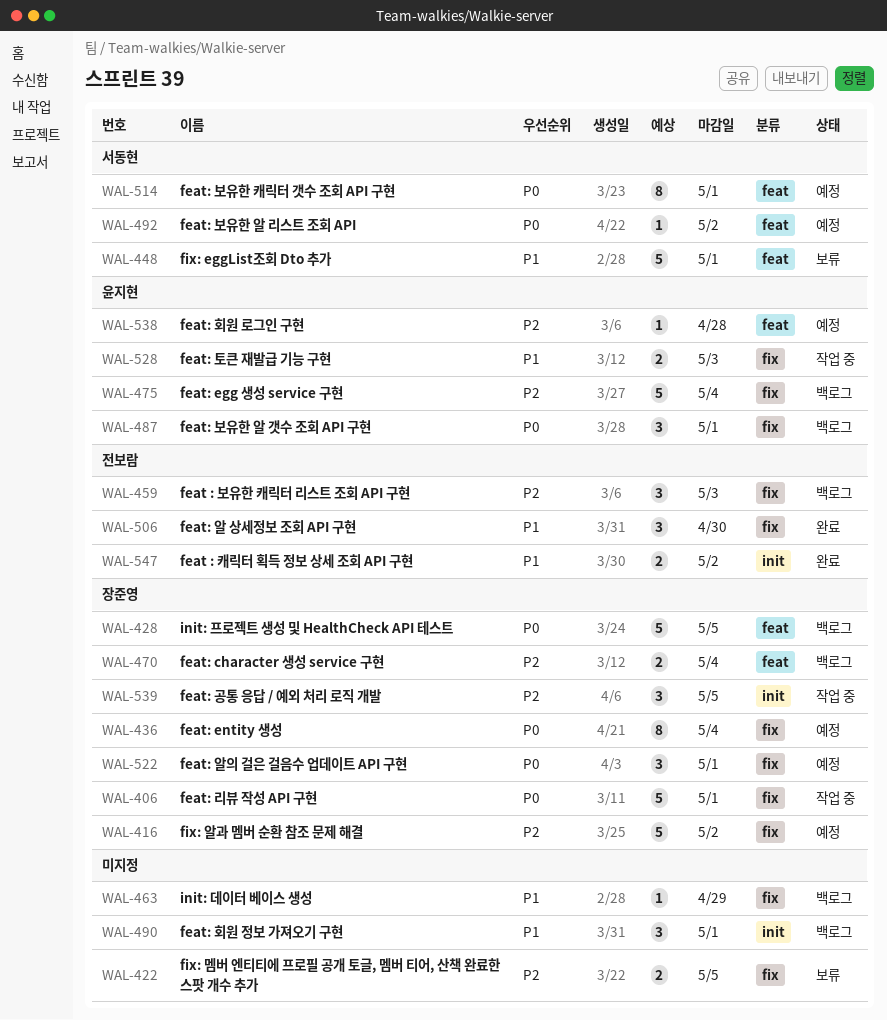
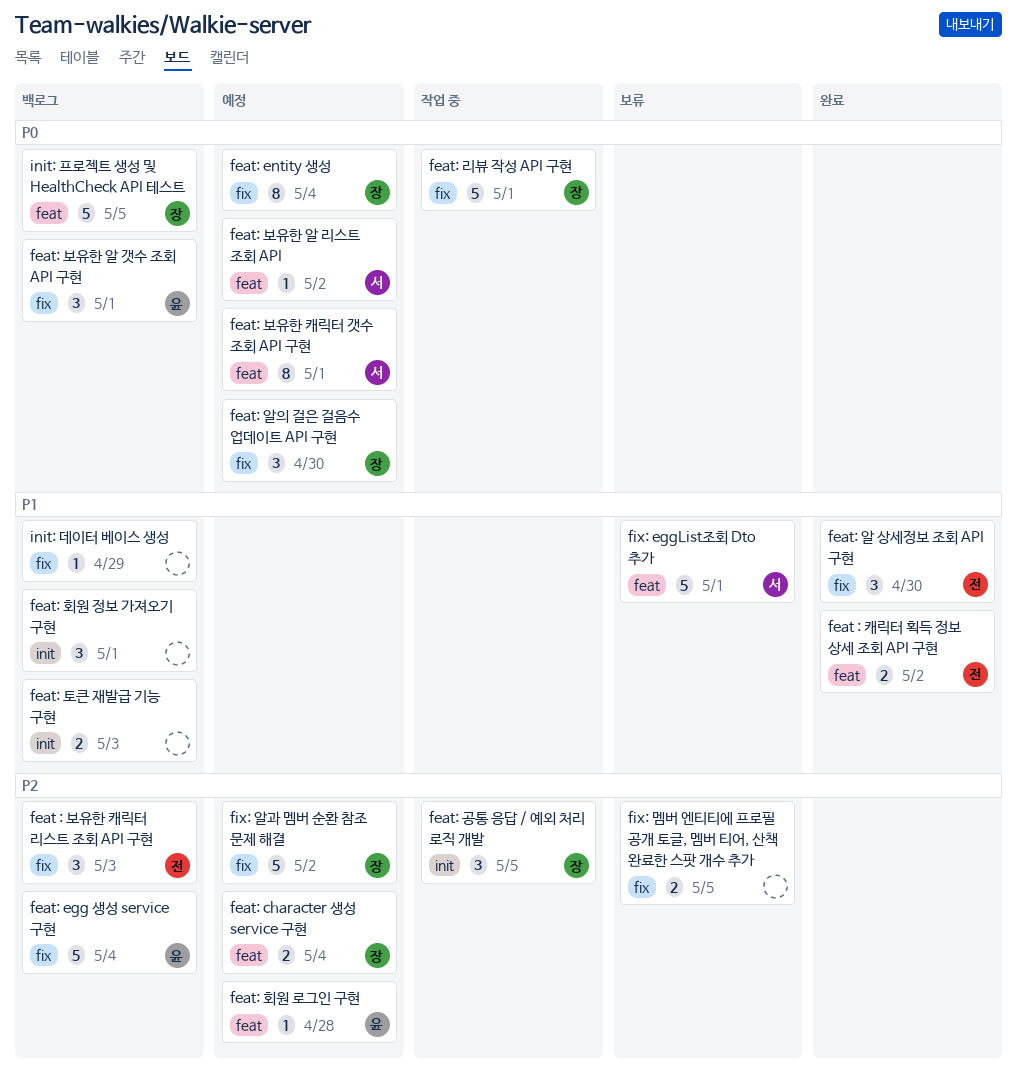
feat : 캐릭터 획득 정보 상세 조회 API 구현, label: init -> feat
feat: character 생성 service 구현, status: 백로그 -> 예정
feat: 알의 걸은 걸음수 업데이트 API 구현, due: May 1 -> Apr 30
feat: 토큰 재발급 기능 구현, status: 작업 중 -> 백로그
feat: 토큰 재발급 기능 구현, owner: 윤지현 -> none
feat: 토큰 재발급 기능 구현, label: fix -> init

